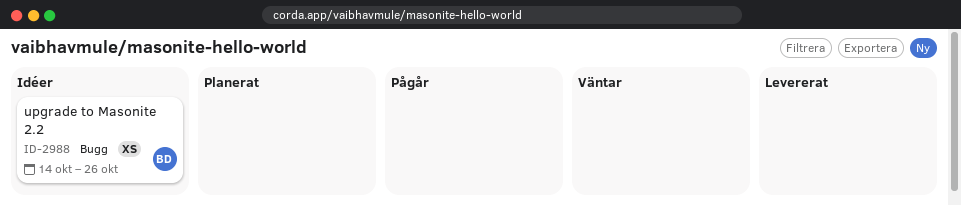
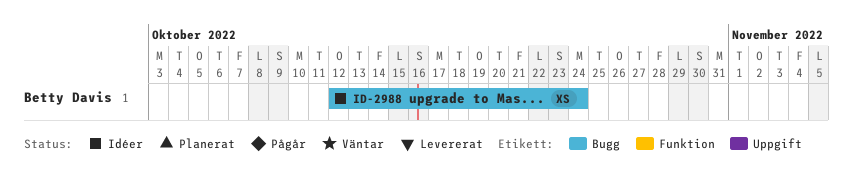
ID-2988, start: Oct 14 -> Oct 12
ID-2988, due: Oct 26 -> Oct 24

